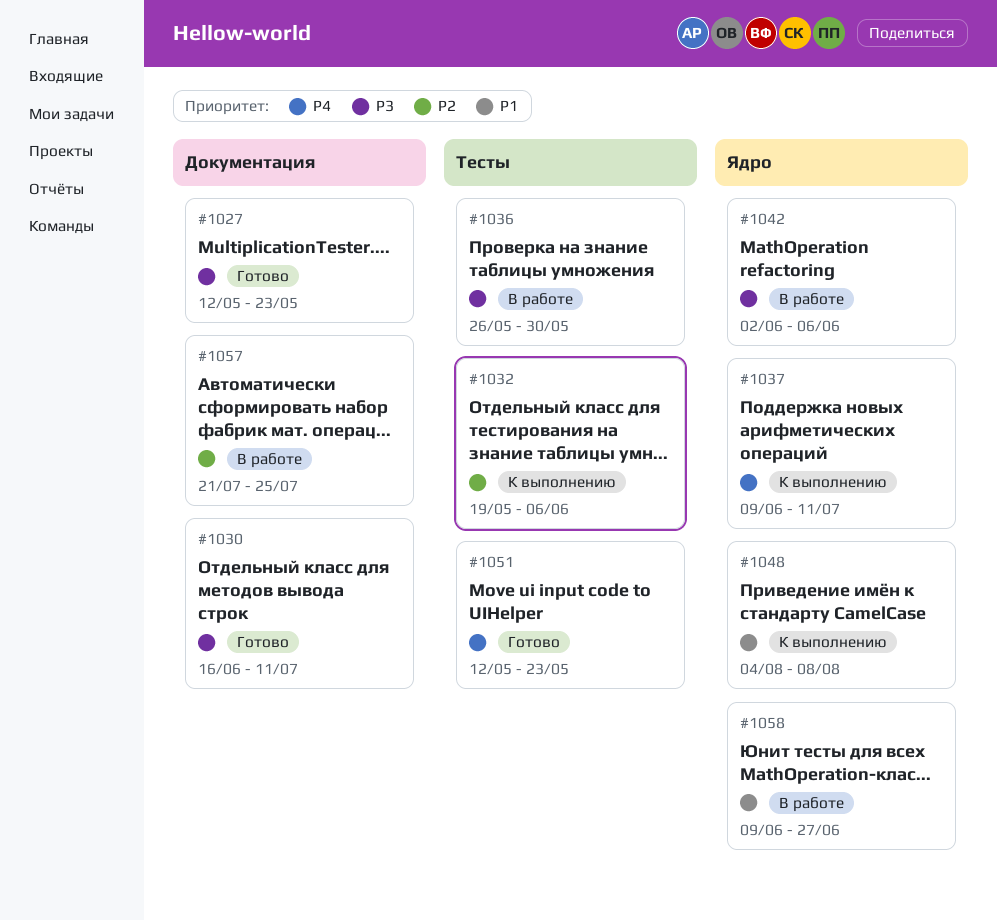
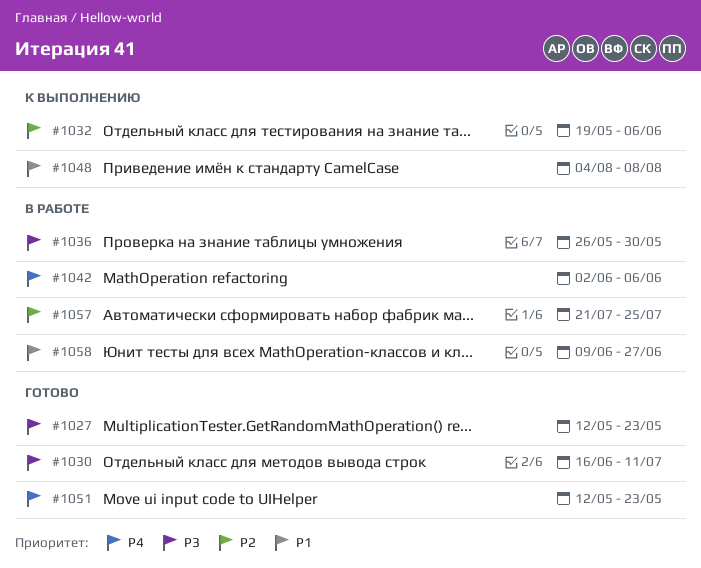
#1037: present -> none
#1042, priority: P3 -> P4

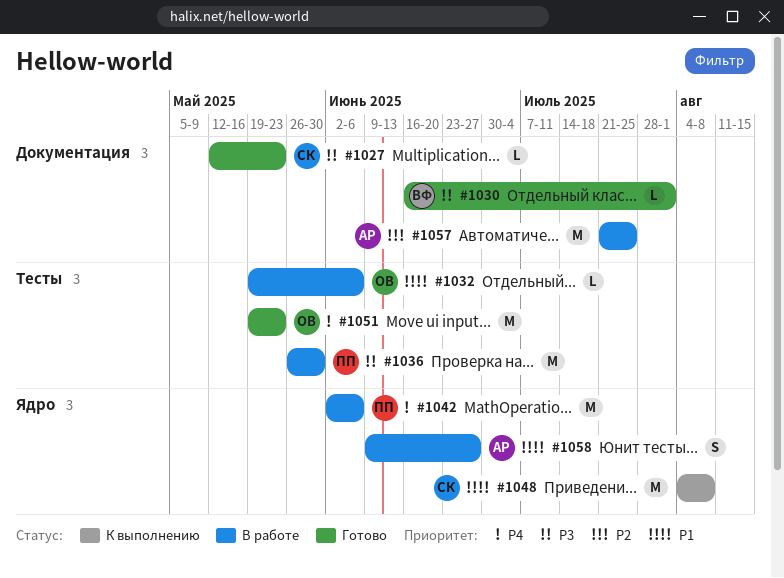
#1030, due: Jul 11 -> Aug 1
#1032, status: К выполнению -> В работе
#1032, priority: P2 -> P1
#1051, start: May 12 -> May 19

